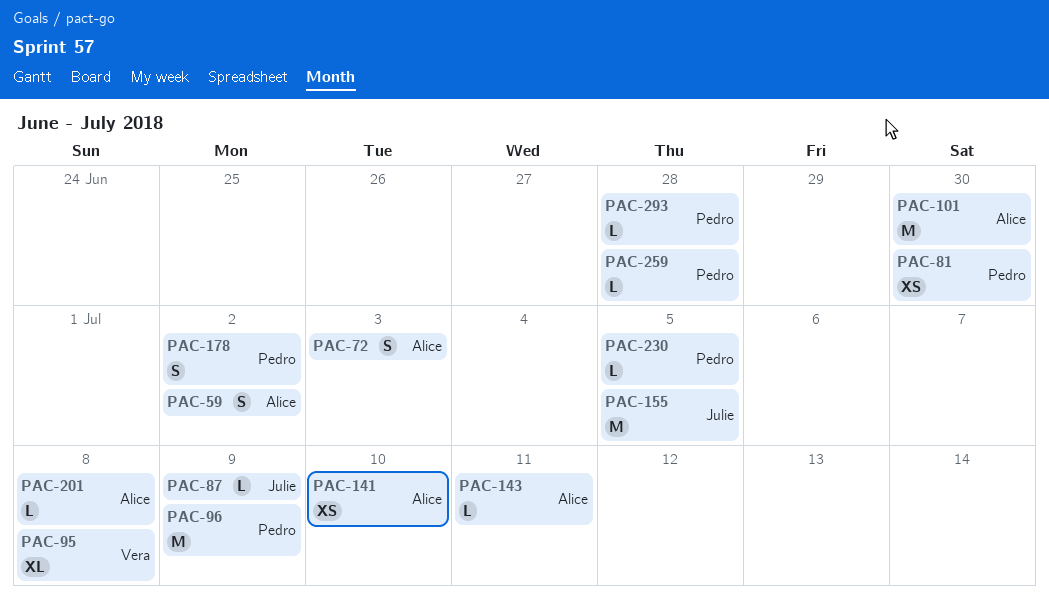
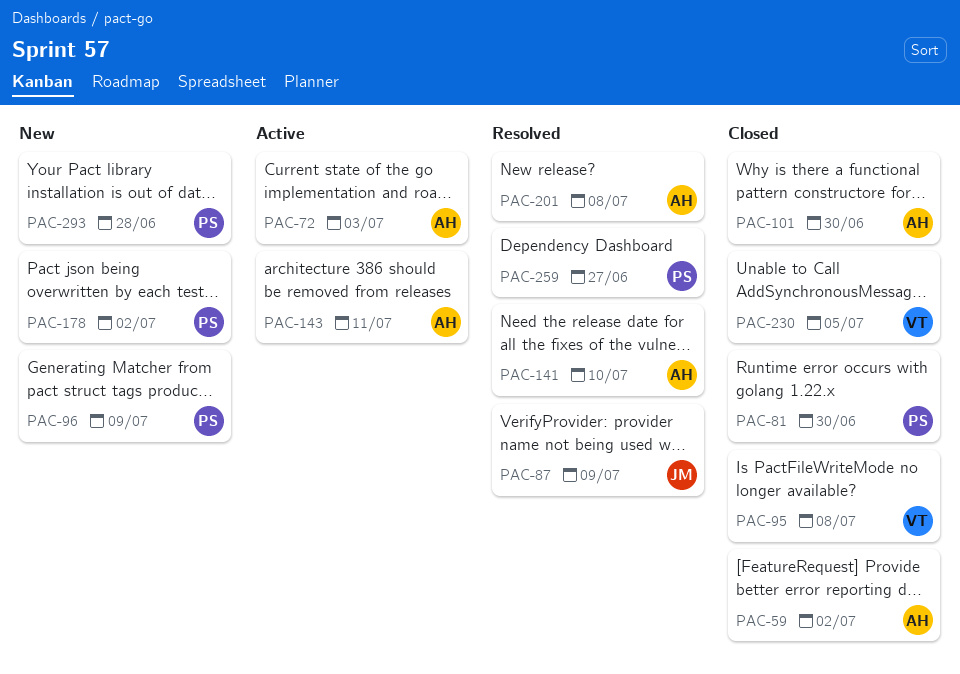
PAC-155: present -> none
PAC-230, owner: Pedro -> Vera
PAC-259, due: Jun 28 -> Jun 27

